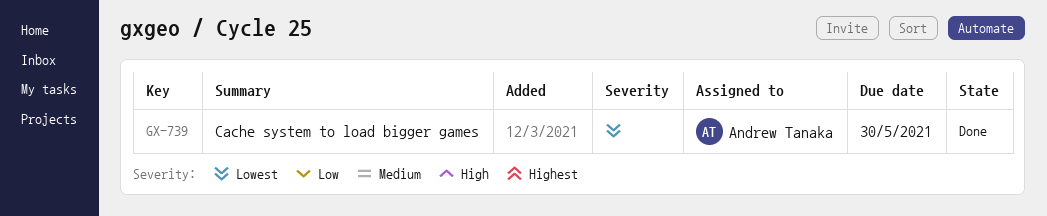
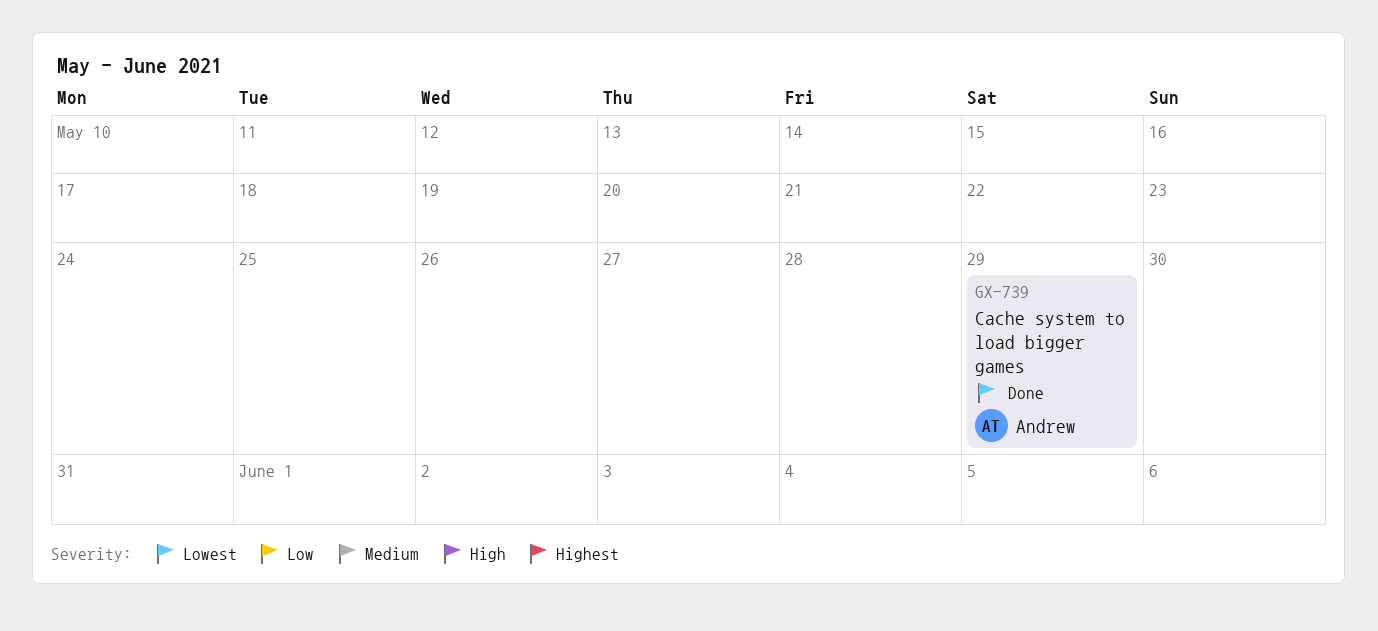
GX-739, due: May 30 -> May 29

